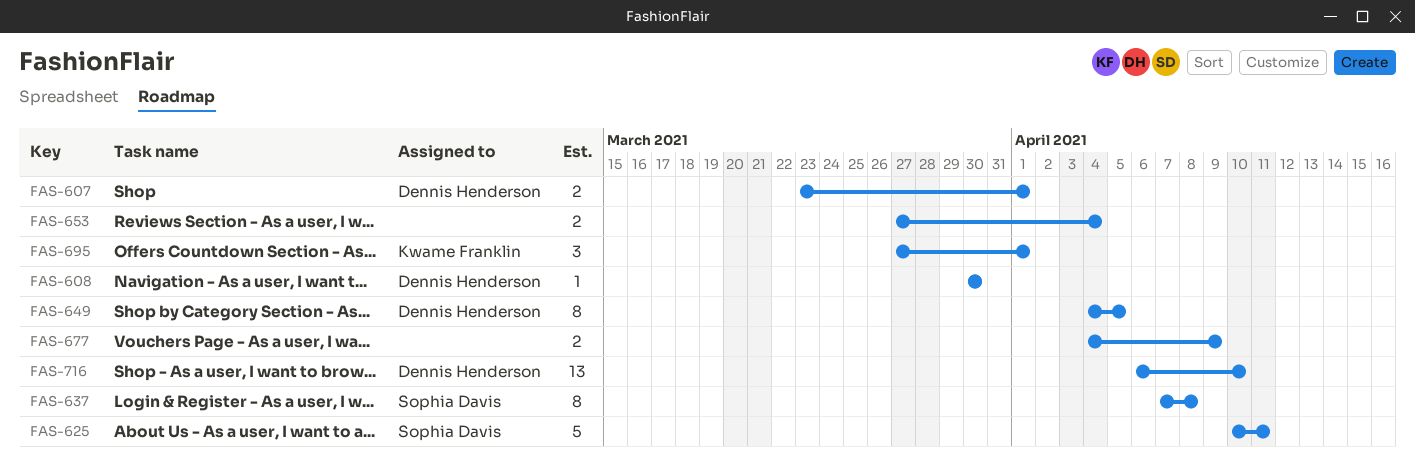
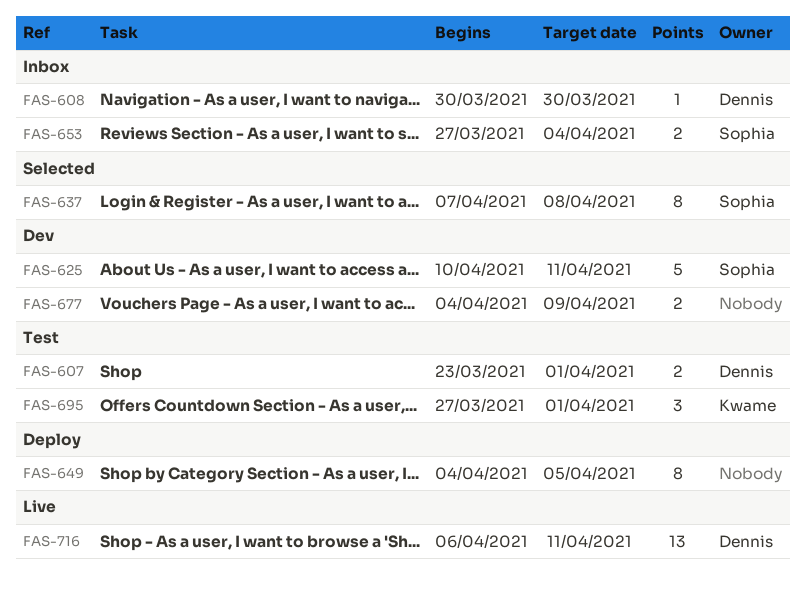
FAS-649, owner: Dennis Henderson -> none
FAS-653, owner: none -> Sophia Davis
FAS-716, due: Apr 10 -> Apr 11

